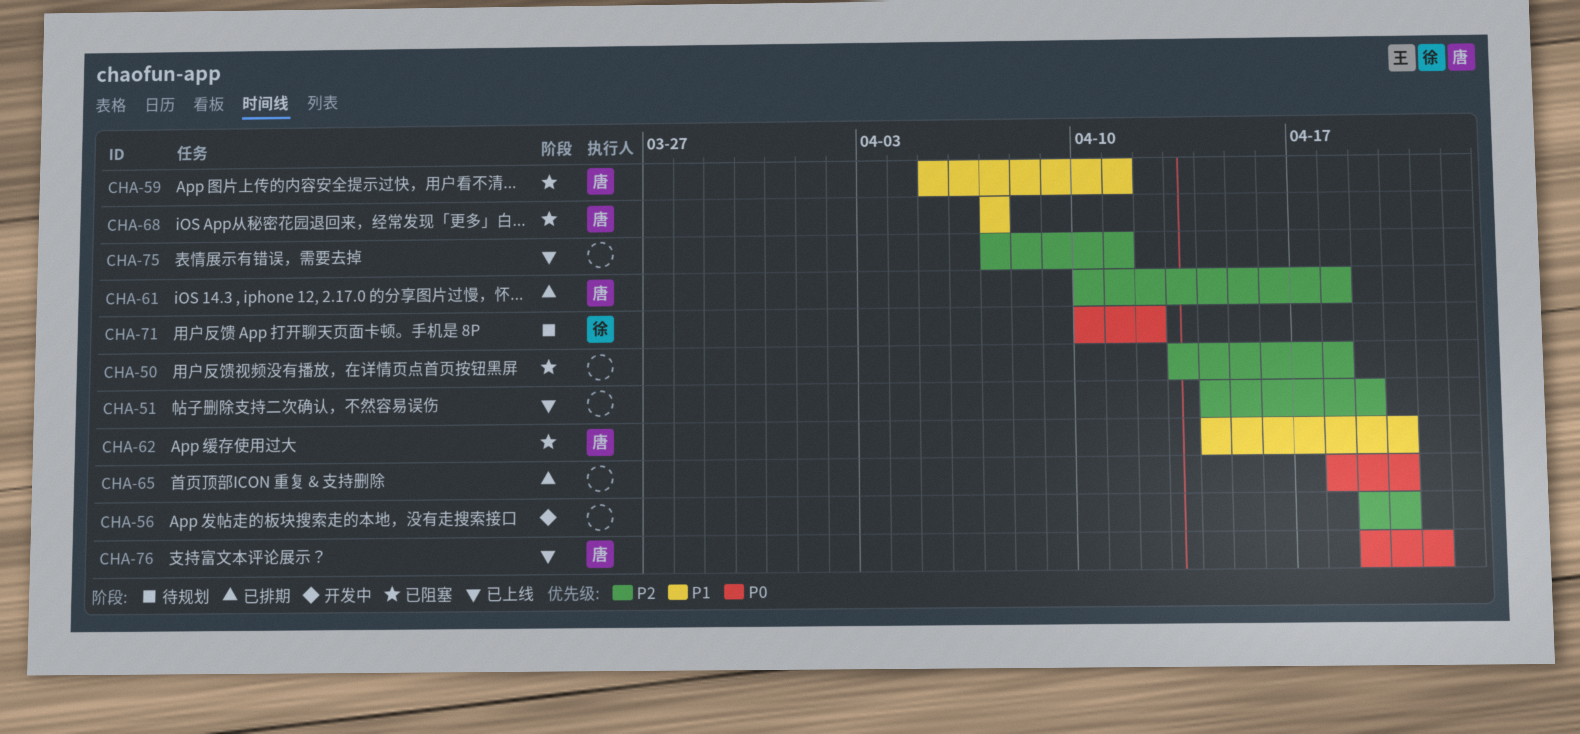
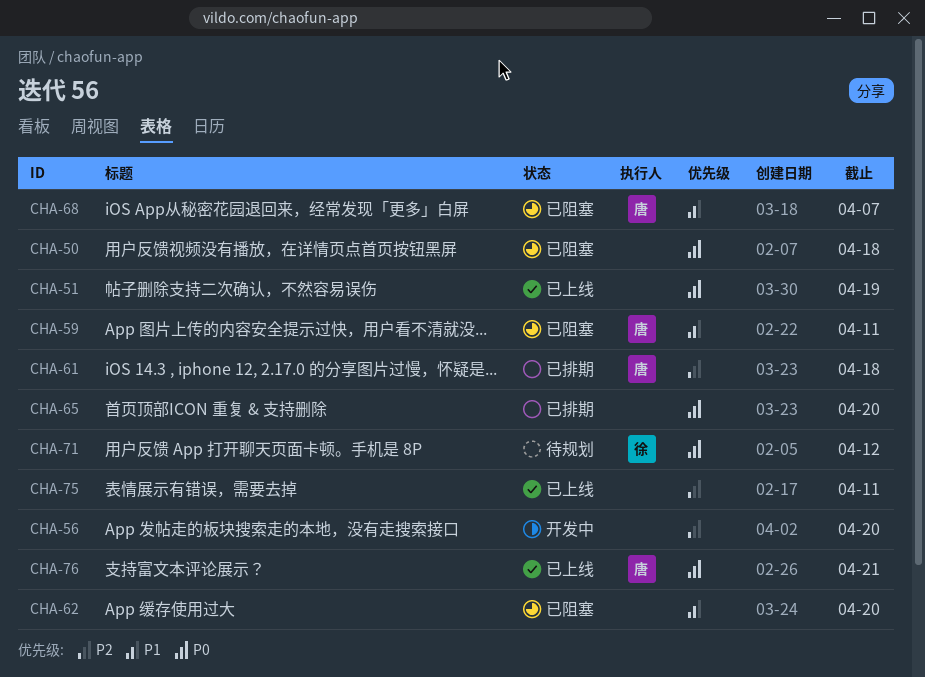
CHA-50, priority: P2 -> P0
CHA-51, priority: P2 -> P0
CHA-62, owner: 唐 -> none

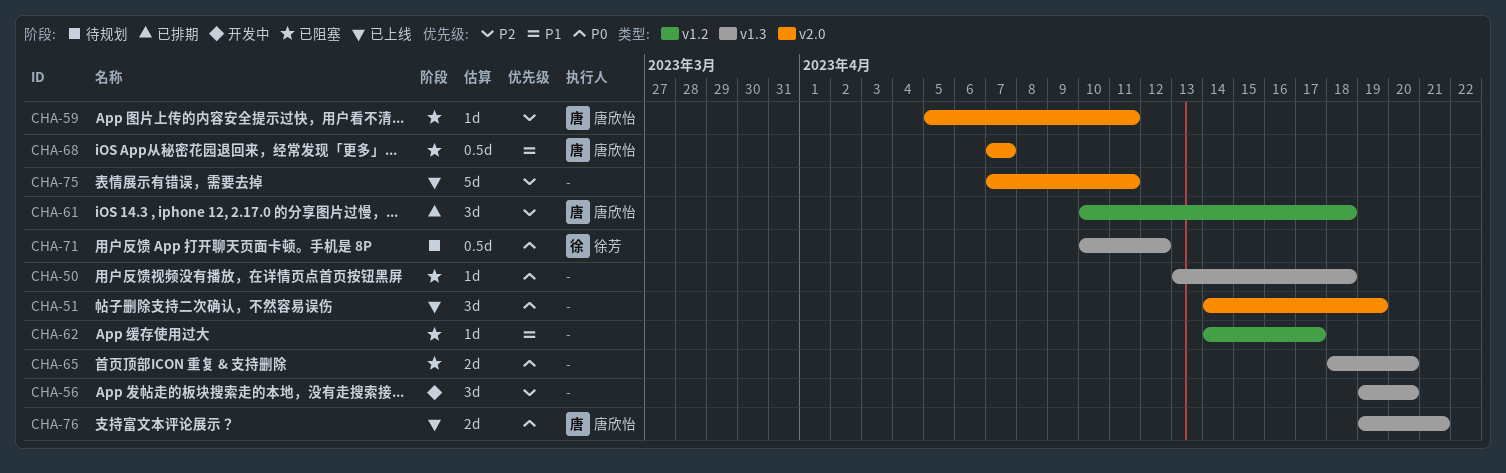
CHA-59, priority: P1 -> P2
CHA-62, due: Apr 20 -> Apr 17
CHA-65, status: 已排期 -> 已阻塞

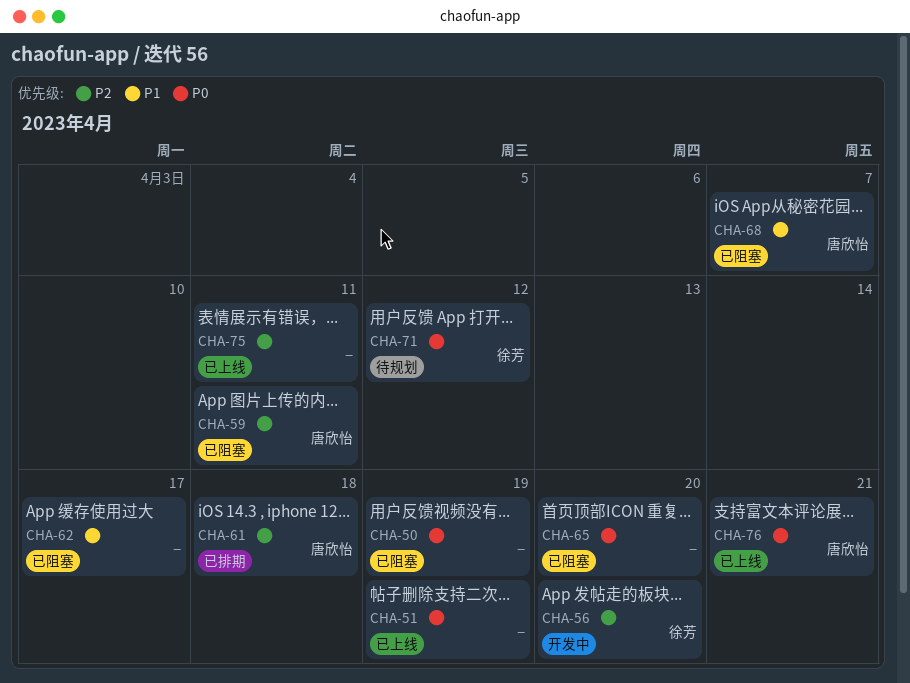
CHA-50, due: Apr 18 -> Apr 19
CHA-56, owner: none -> 徐芳

